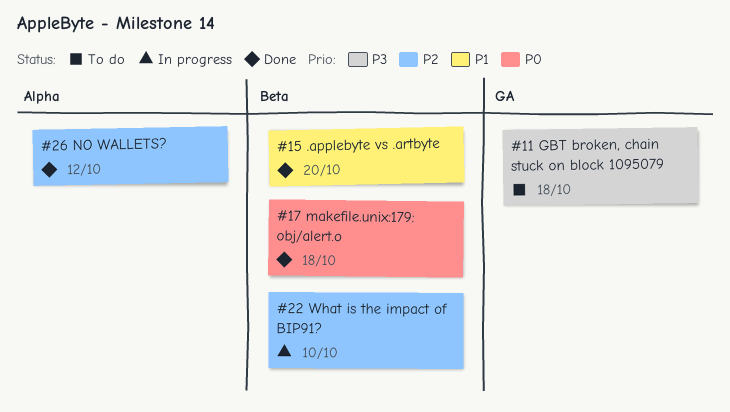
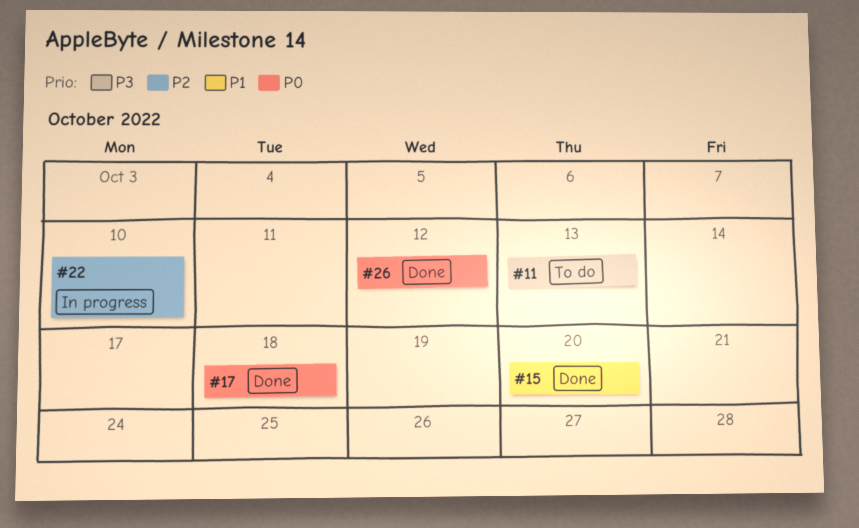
#11, due: Oct 18 -> Oct 13
#26, priority: P2 -> P0

